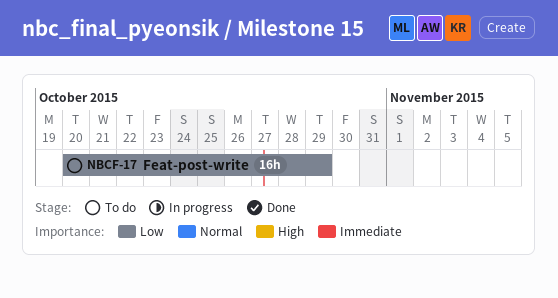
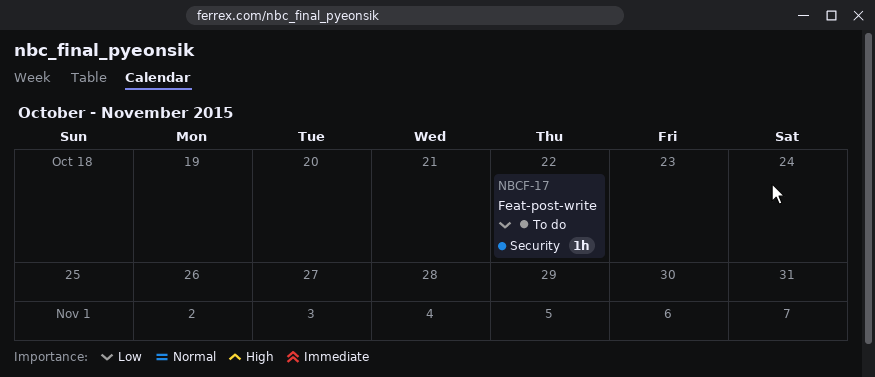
NBCF-17, estimate: 16h -> 1h
NBCF-17, due: Oct 29 -> Oct 22

